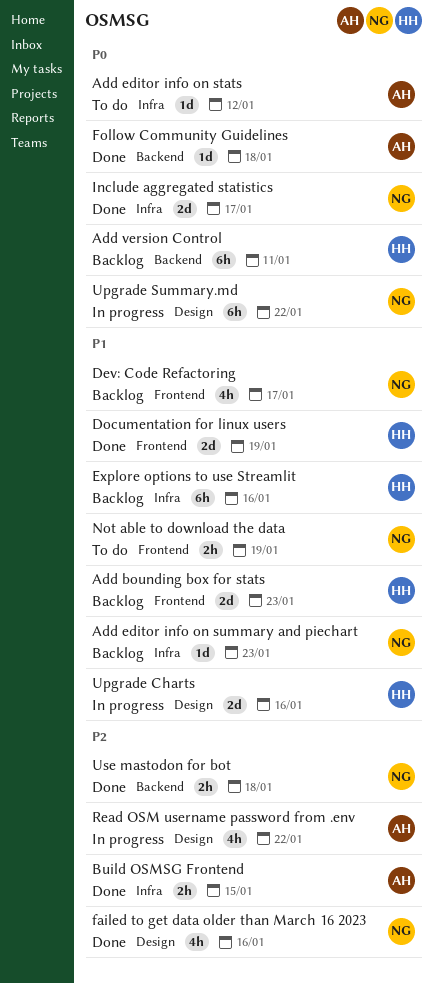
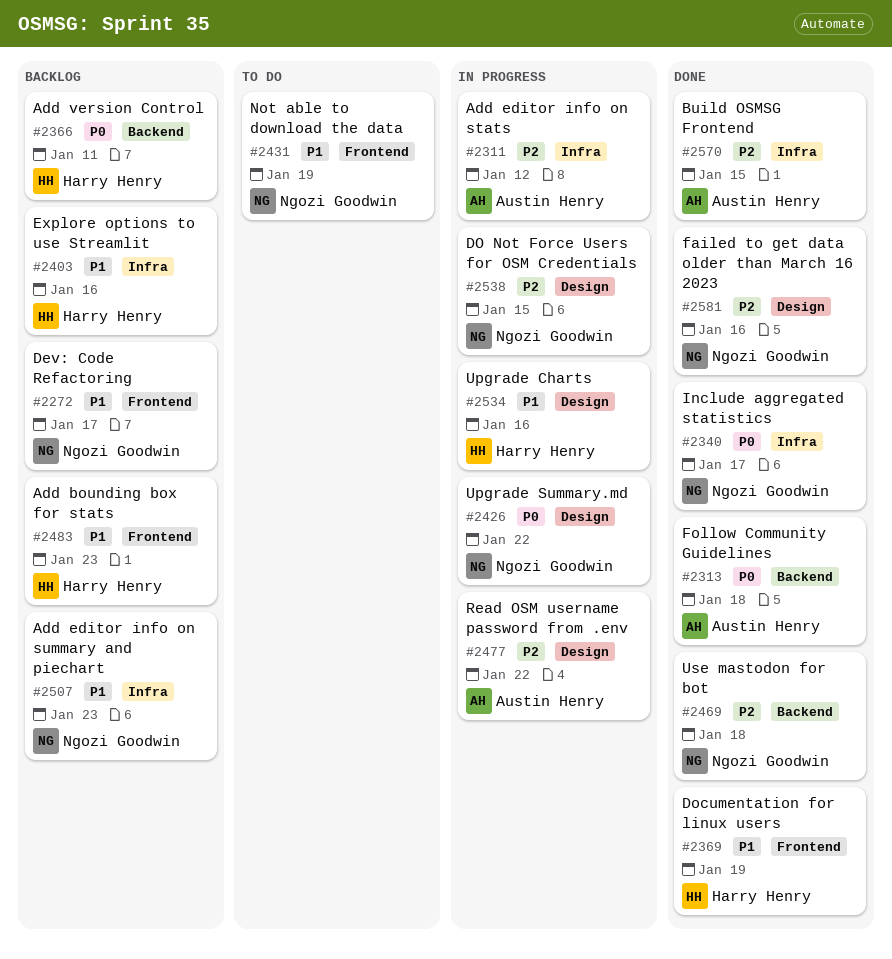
Add editor info on stats, status: To do -> In progress
Add editor info on stats, priority: P0 -> P2
DO Not Force Users for OSM Credentials: none -> present

